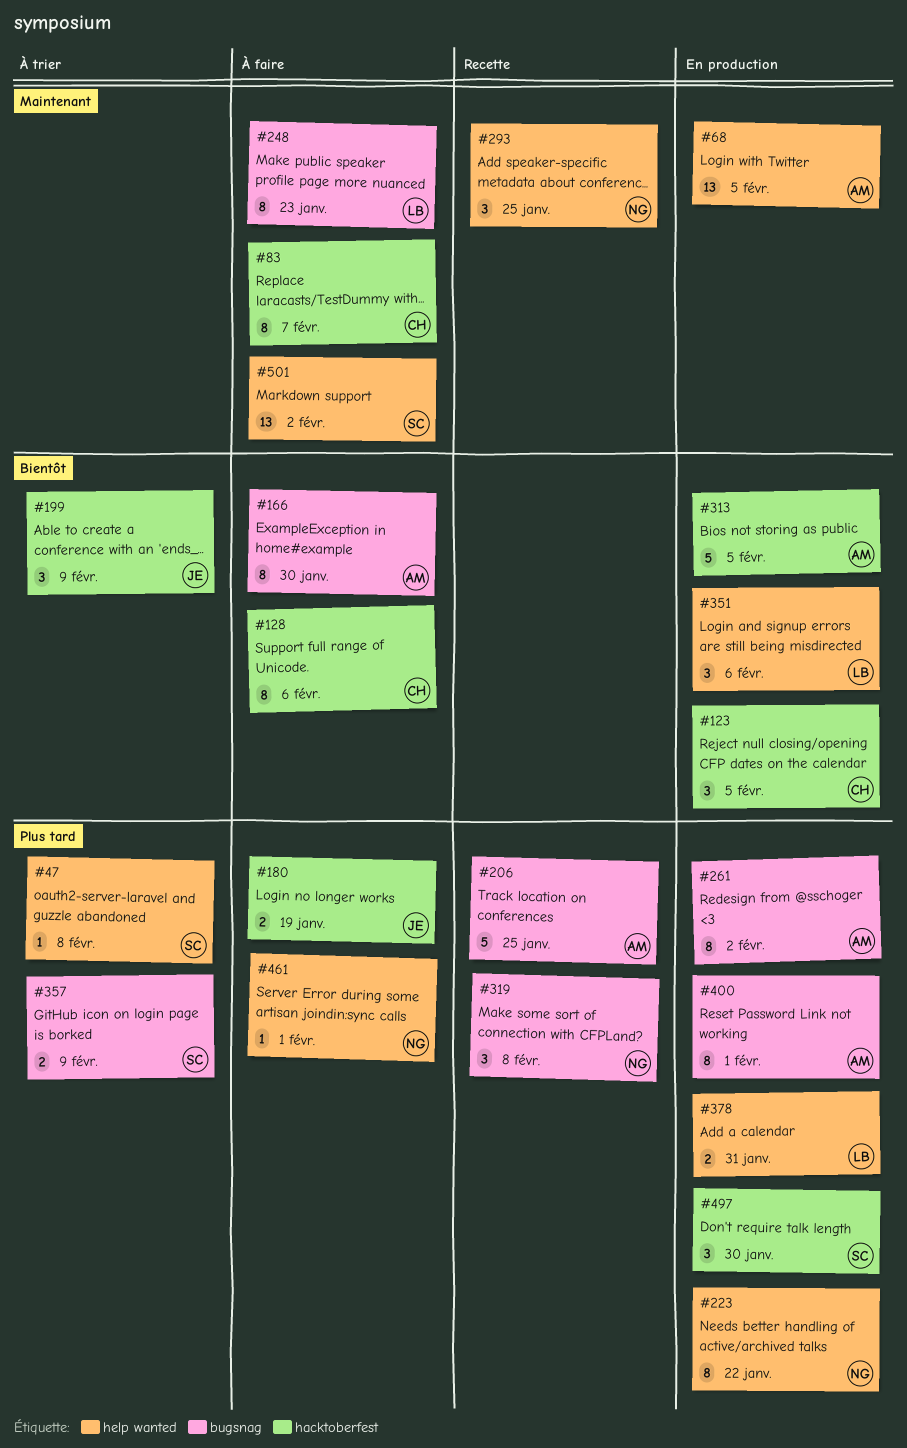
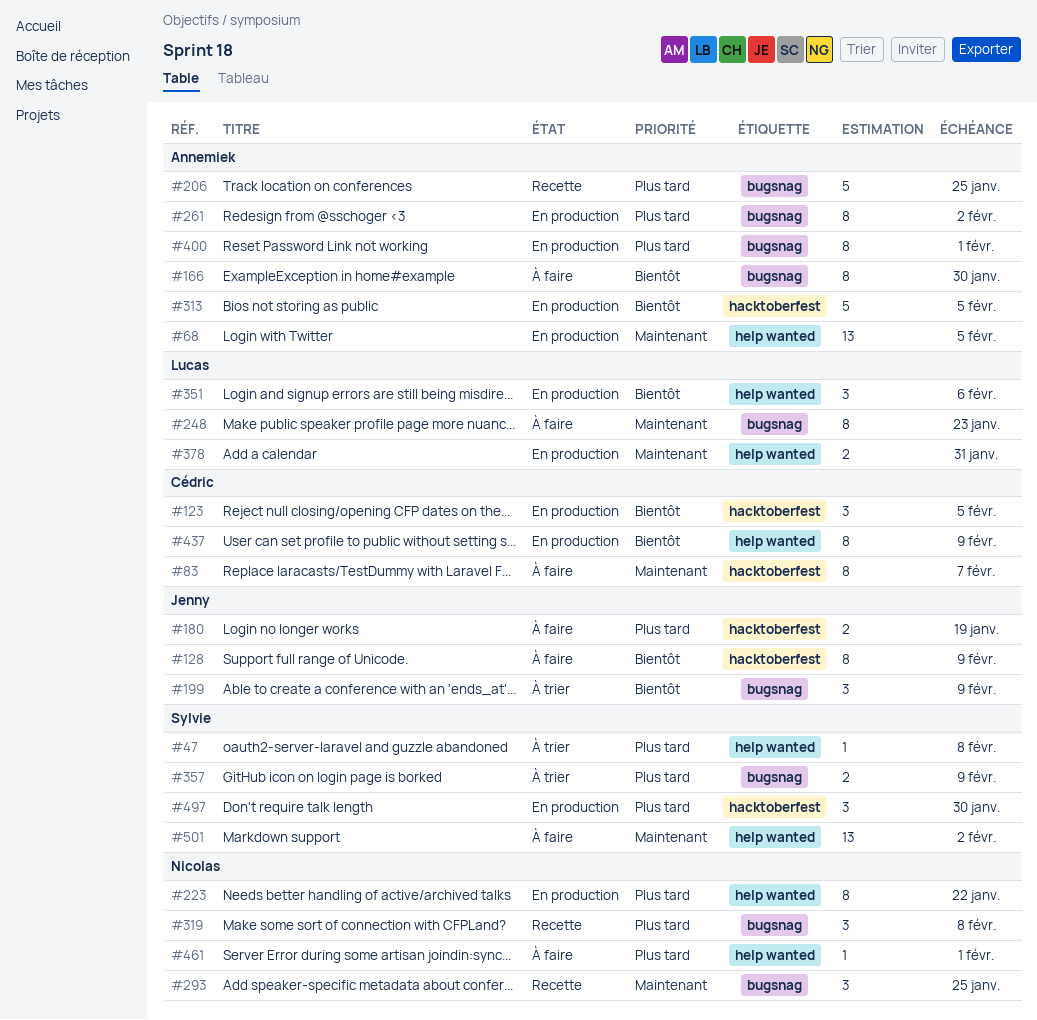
#128, owner: Cédric -> Jenny
#128, due: Feb 6 -> Feb 9
#199, label: hacktoberfest -> bugsnag
#293, label: help wanted -> bugsnag
#378, priority: Plus tard -> Maintenant
#437: none -> present

